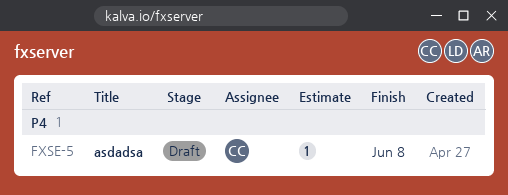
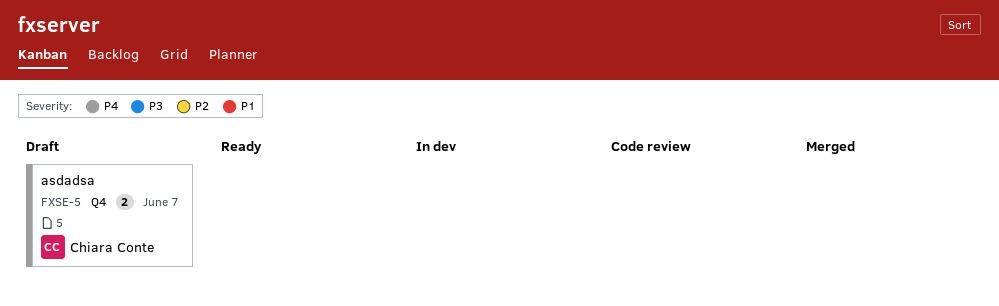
FXSE-5, estimate: 1 -> 2
FXSE-5, due: Jun 8 -> Jun 7

